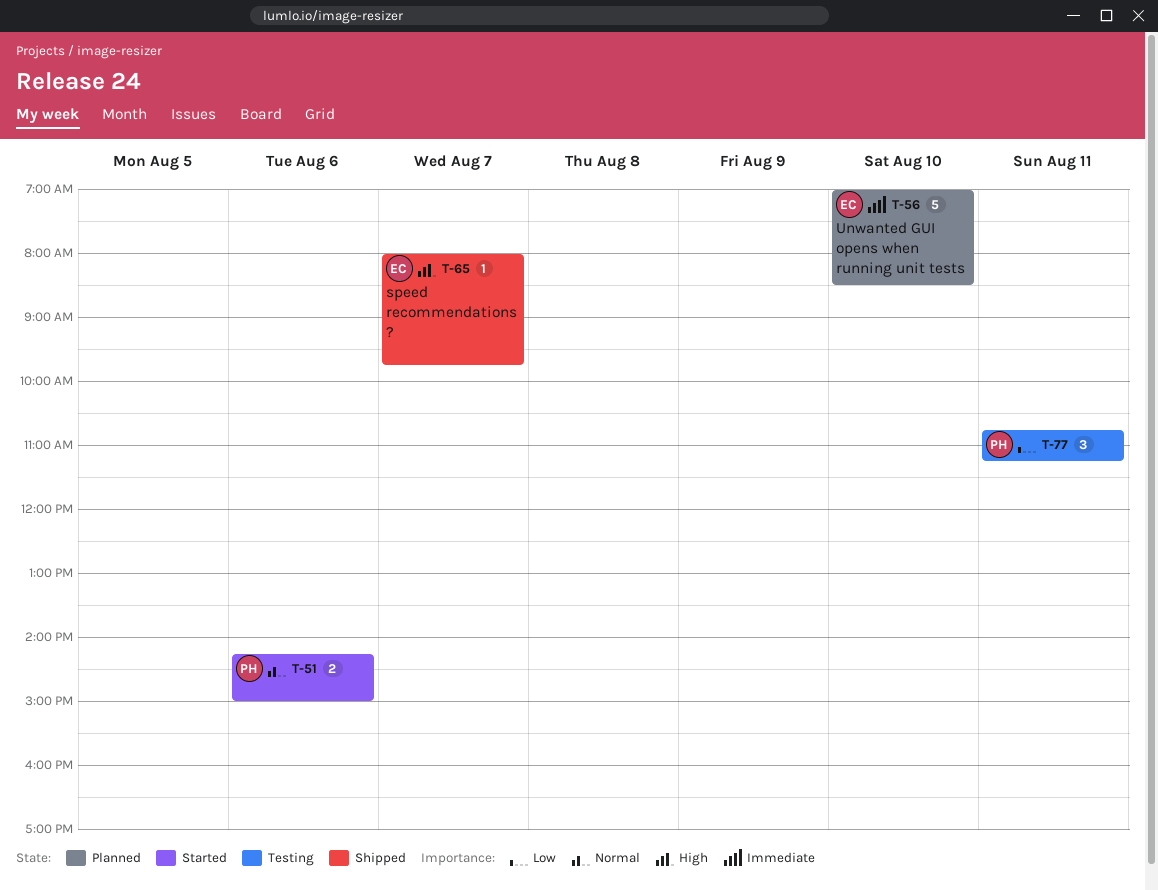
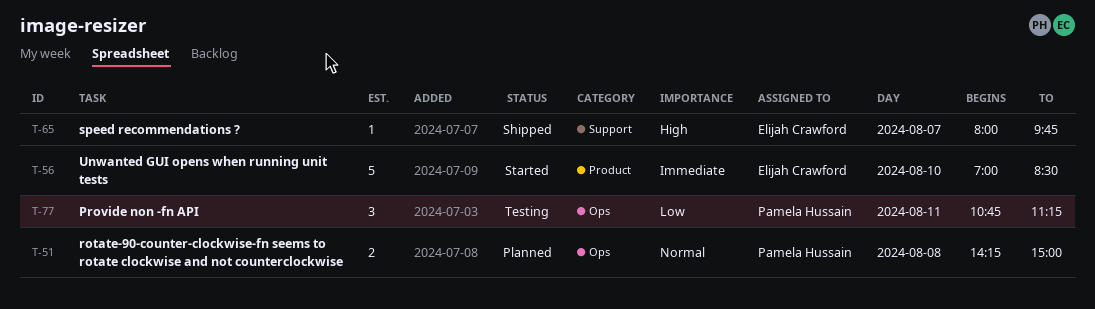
T-51, status: Started -> Planned
T-51, day: Aug 6 -> Aug 8
T-56, status: Planned -> Started

